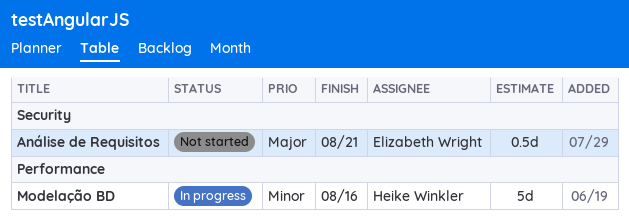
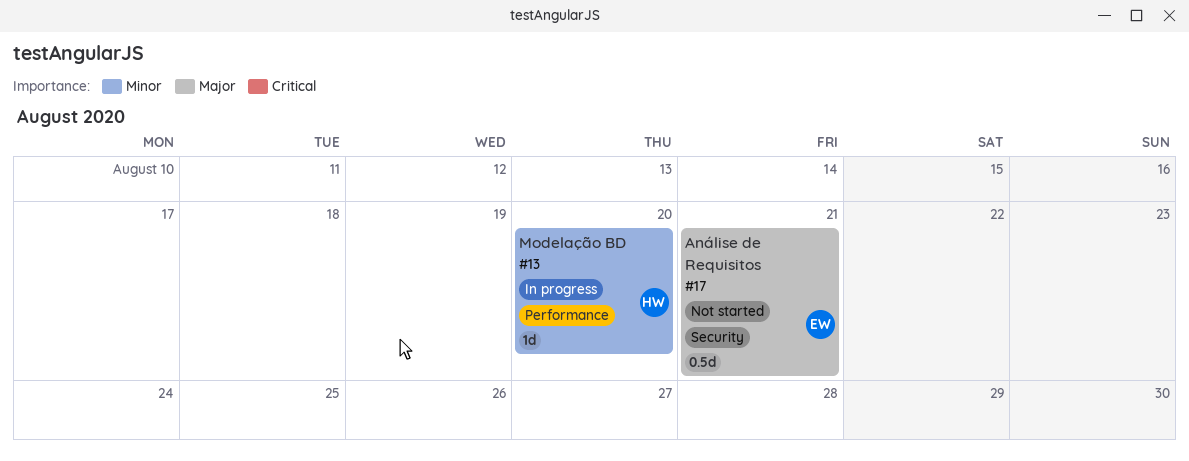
Modelação BD, estimate: 5d -> 1d
Modelação BD, due: Aug 16 -> Aug 20

